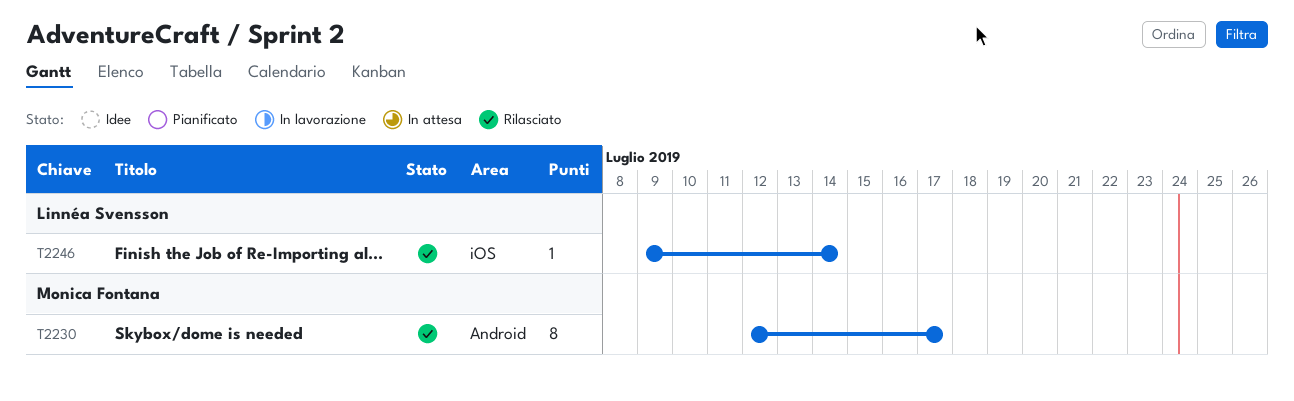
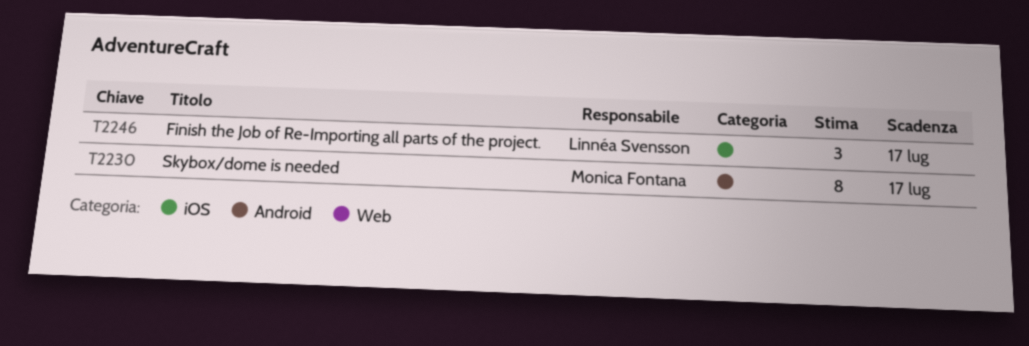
T2246, estimate: 1 -> 3
T2246, due: Jul 14 -> Jul 17

